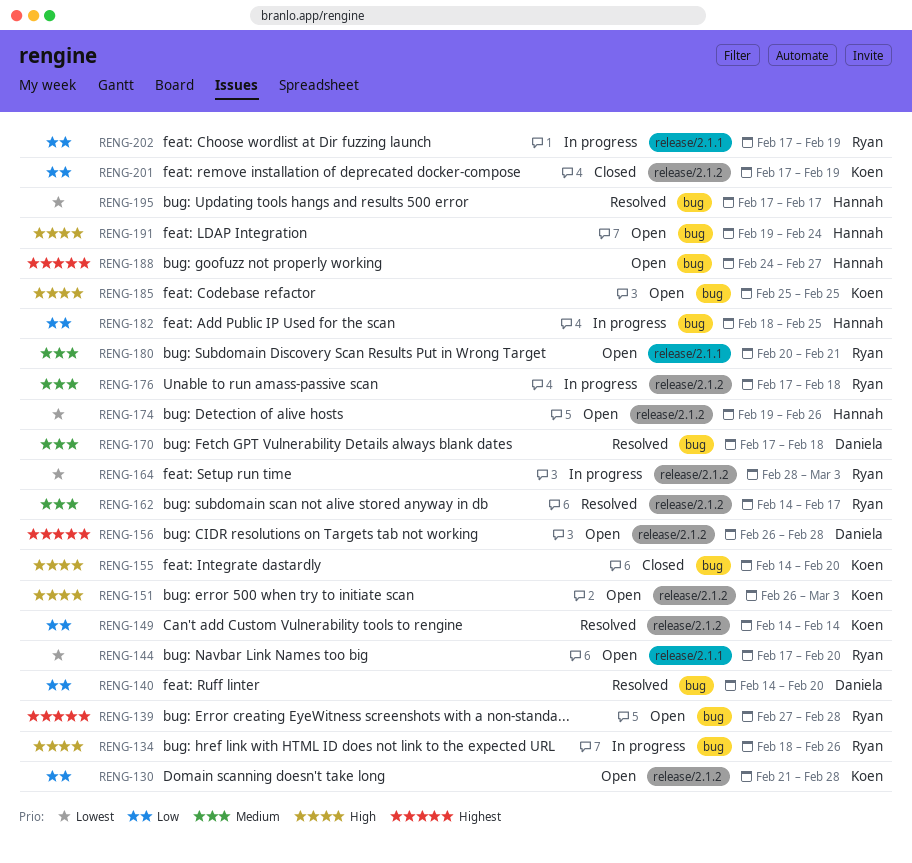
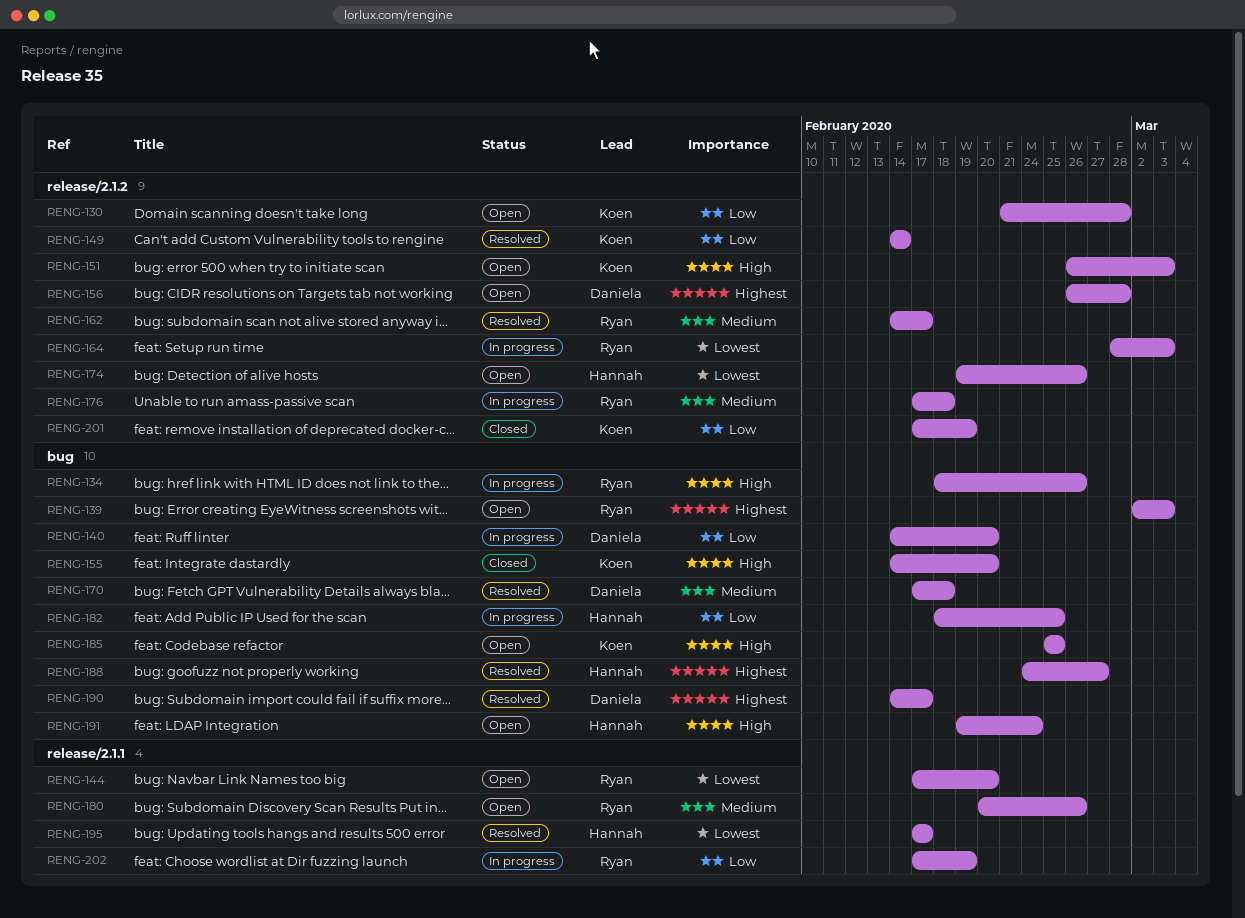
RENG-139, start: Feb 27 -> Mar 2
RENG-139, due: Feb 28 -> Mar 3
RENG-140, status: Resolved -> In progress
RENG-180, due: Feb 21 -> Feb 26
RENG-188, status: Open -> Resolved
RENG-190: none -> present
RENG-195, label: bug -> release/2.1.1

